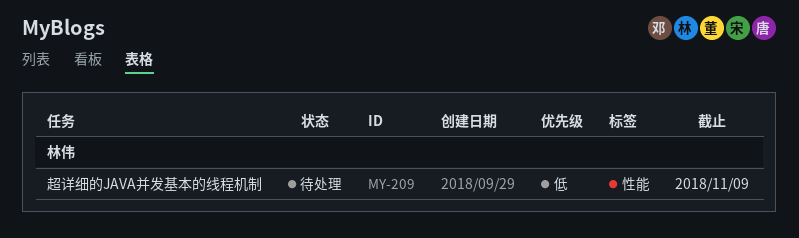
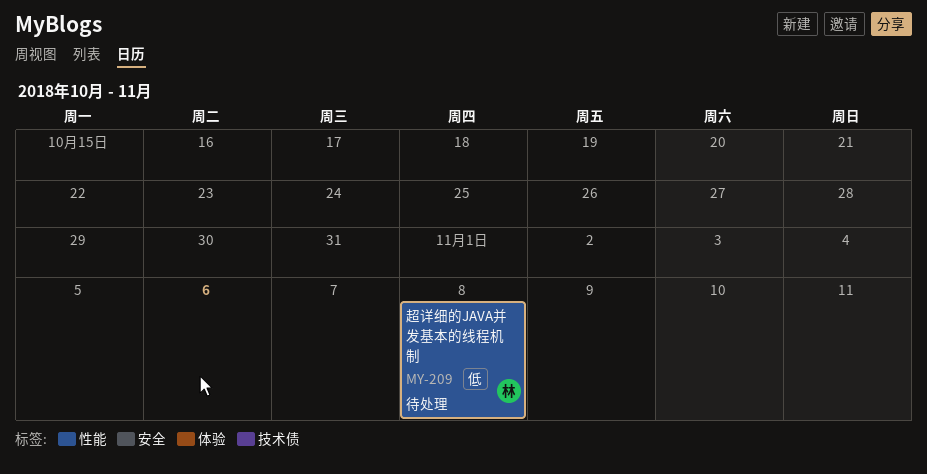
MY-209, due: Nov 9 -> Nov 8

